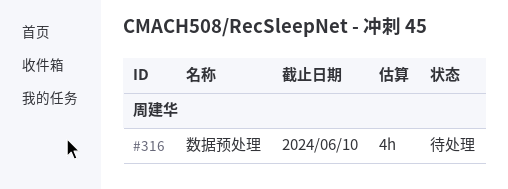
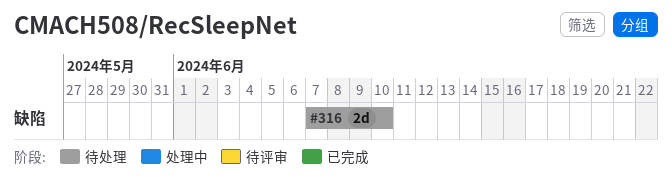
#316, estimate: 4h -> 2d

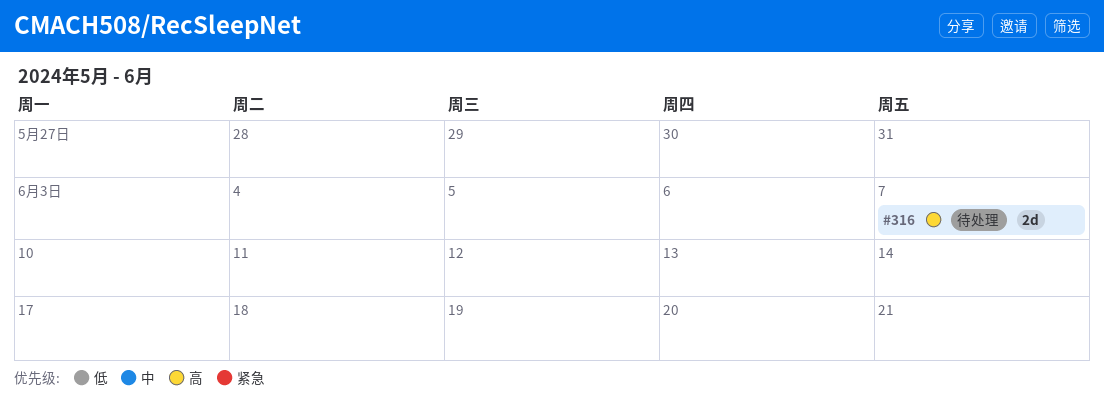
#316, due: Jun 10 -> Jun 7

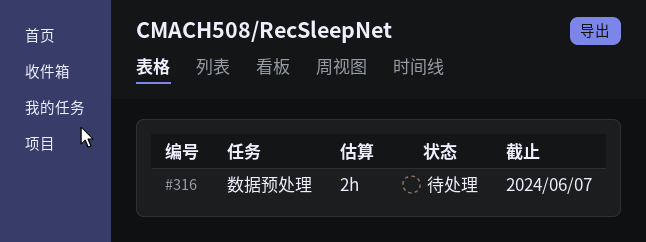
#316, estimate: 2d -> 2h

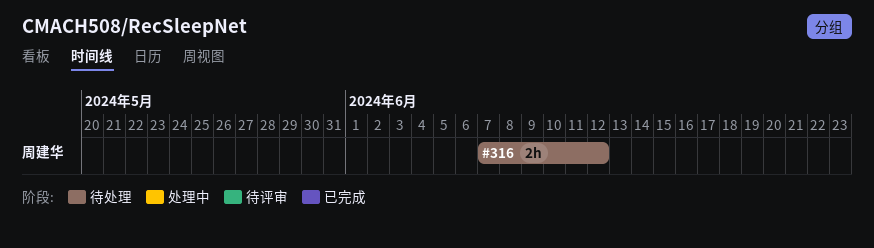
#316, due: Jun 7 -> Jun 12

